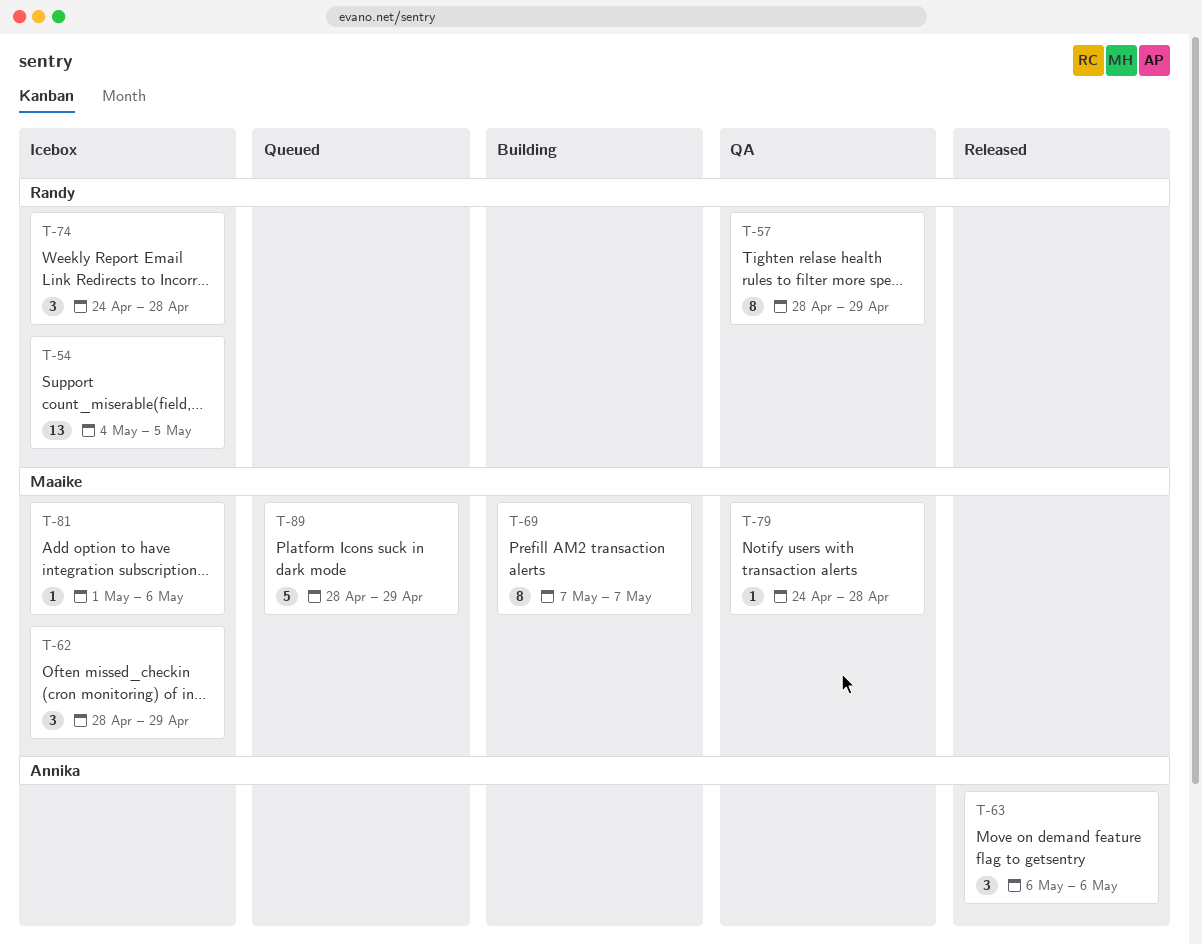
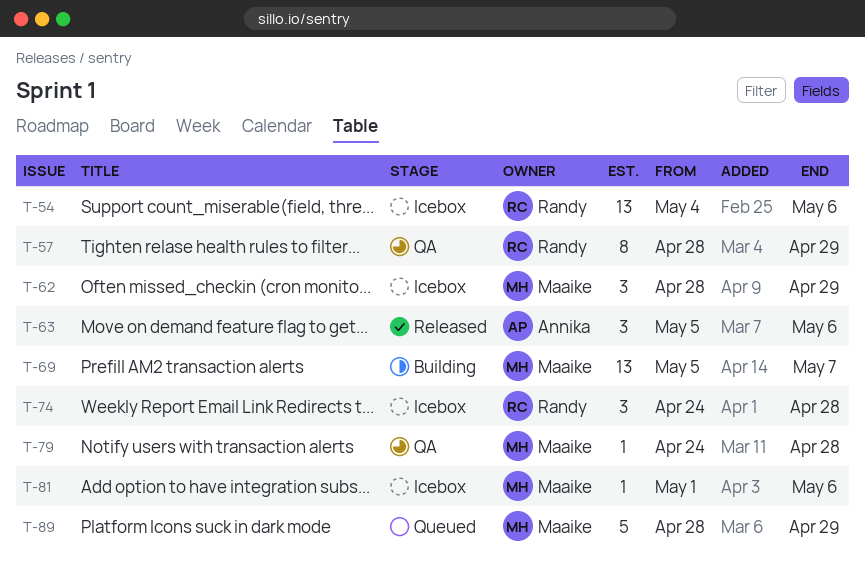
T-54, due: May 5 -> May 6
T-63, start: May 6 -> May 5
T-69, estimate: 8 -> 13
T-69, start: May 7 -> May 5

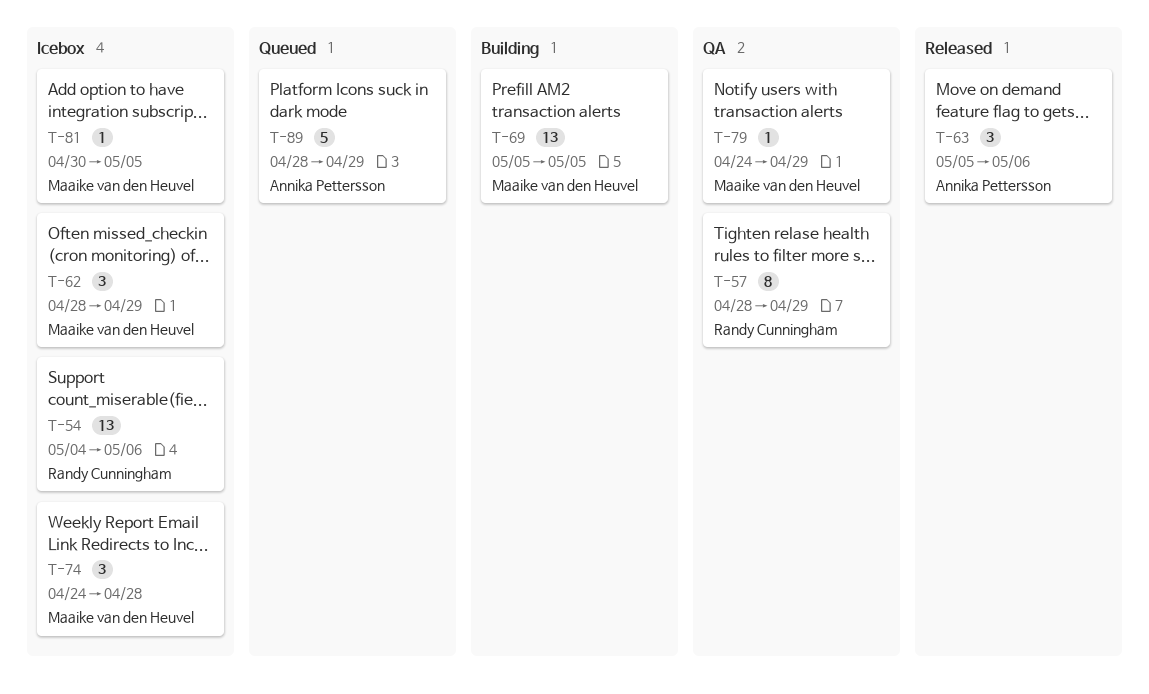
T-69, due: May 7 -> May 5
T-74, owner: Randy Cunningham -> Maaike van den Heuvel
T-79, due: Apr 28 -> Apr 29
T-81, start: May 1 -> Apr 30
T-81, due: May 6 -> May 5
T-89, owner: Maaike van den Heuvel -> Annika Pettersson

